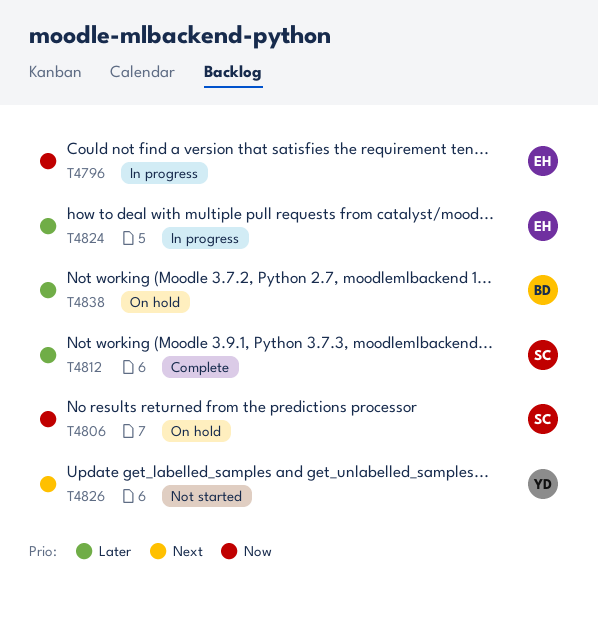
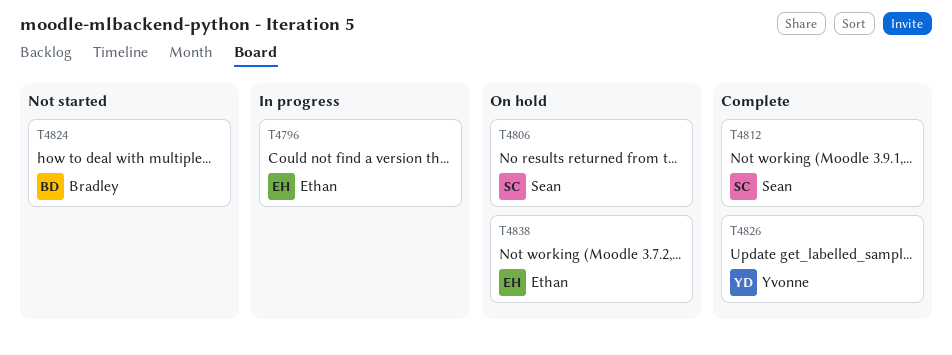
T4824, status: In progress -> Not started
T4824, owner: Ethan -> Bradley
T4826, status: Not started -> Complete
T4838, owner: Bradley -> Ethan

